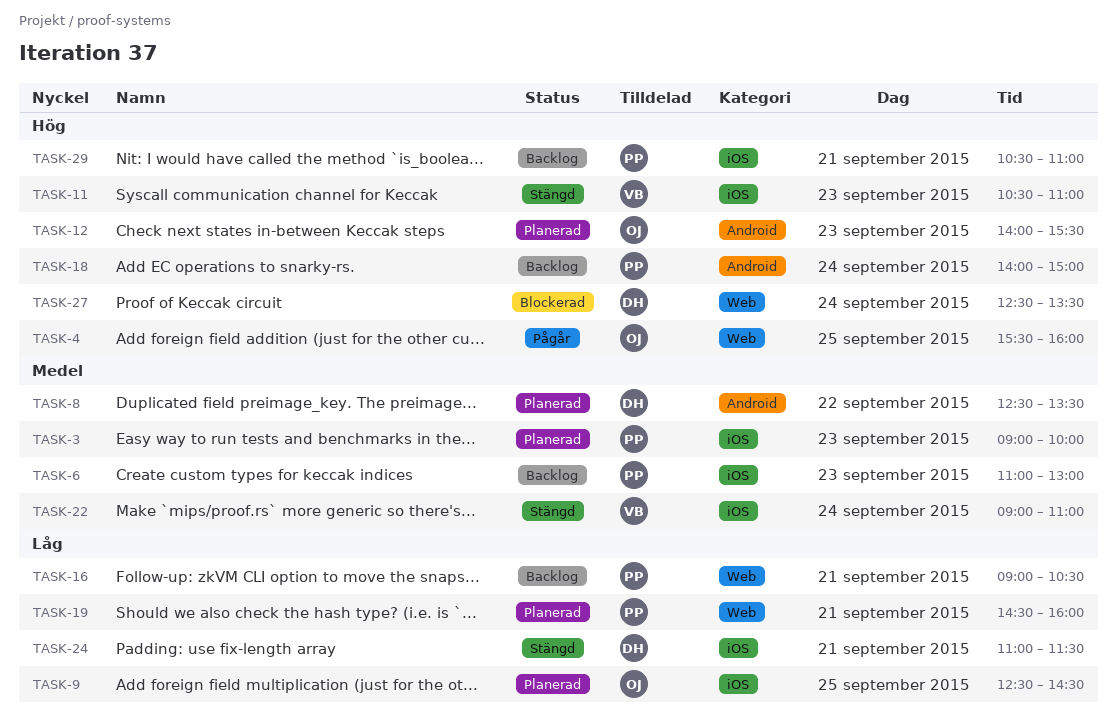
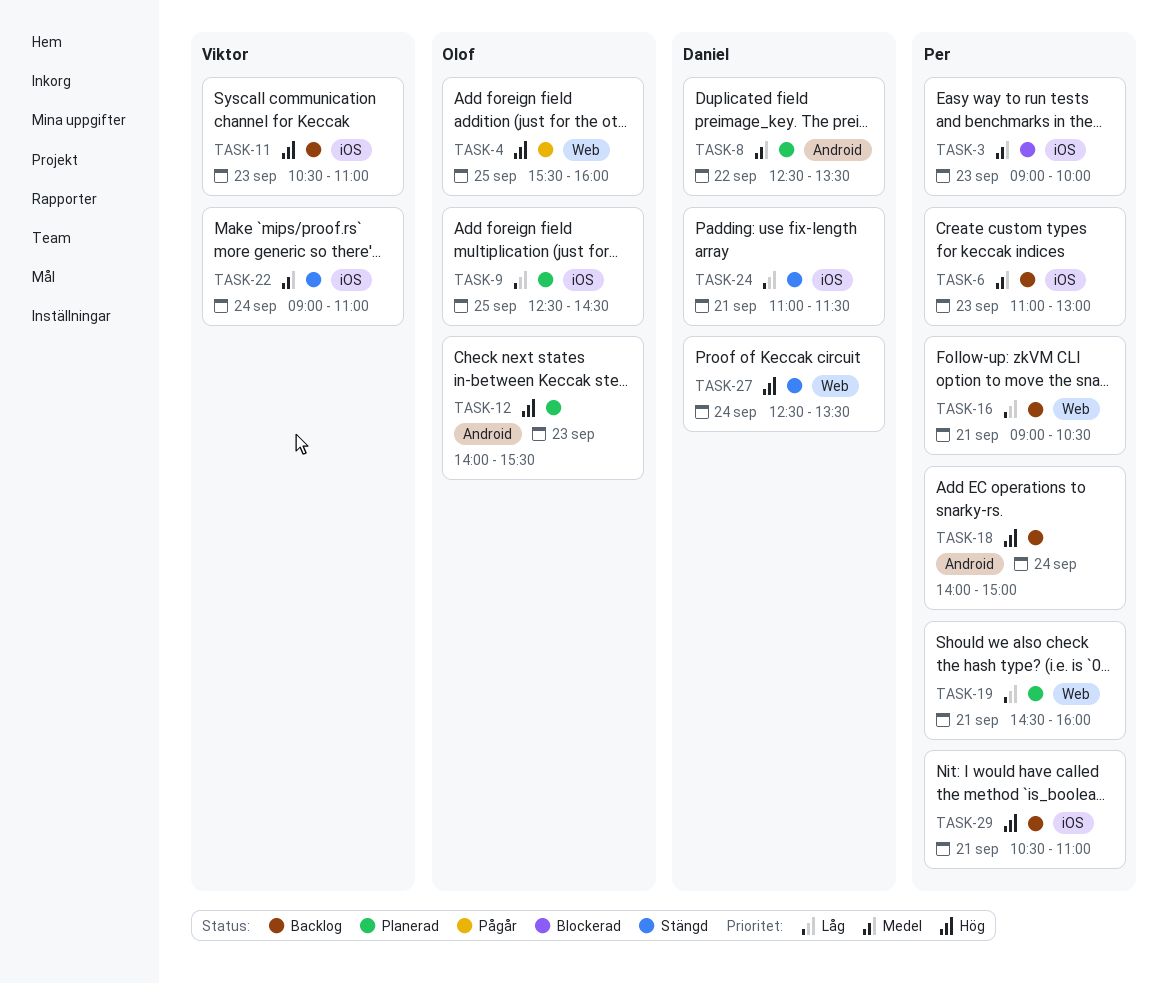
TASK-3, status: Planerad -> Blockerad
TASK-11, status: Stängd -> Backlog
TASK-27, status: Blockerad -> Stängd

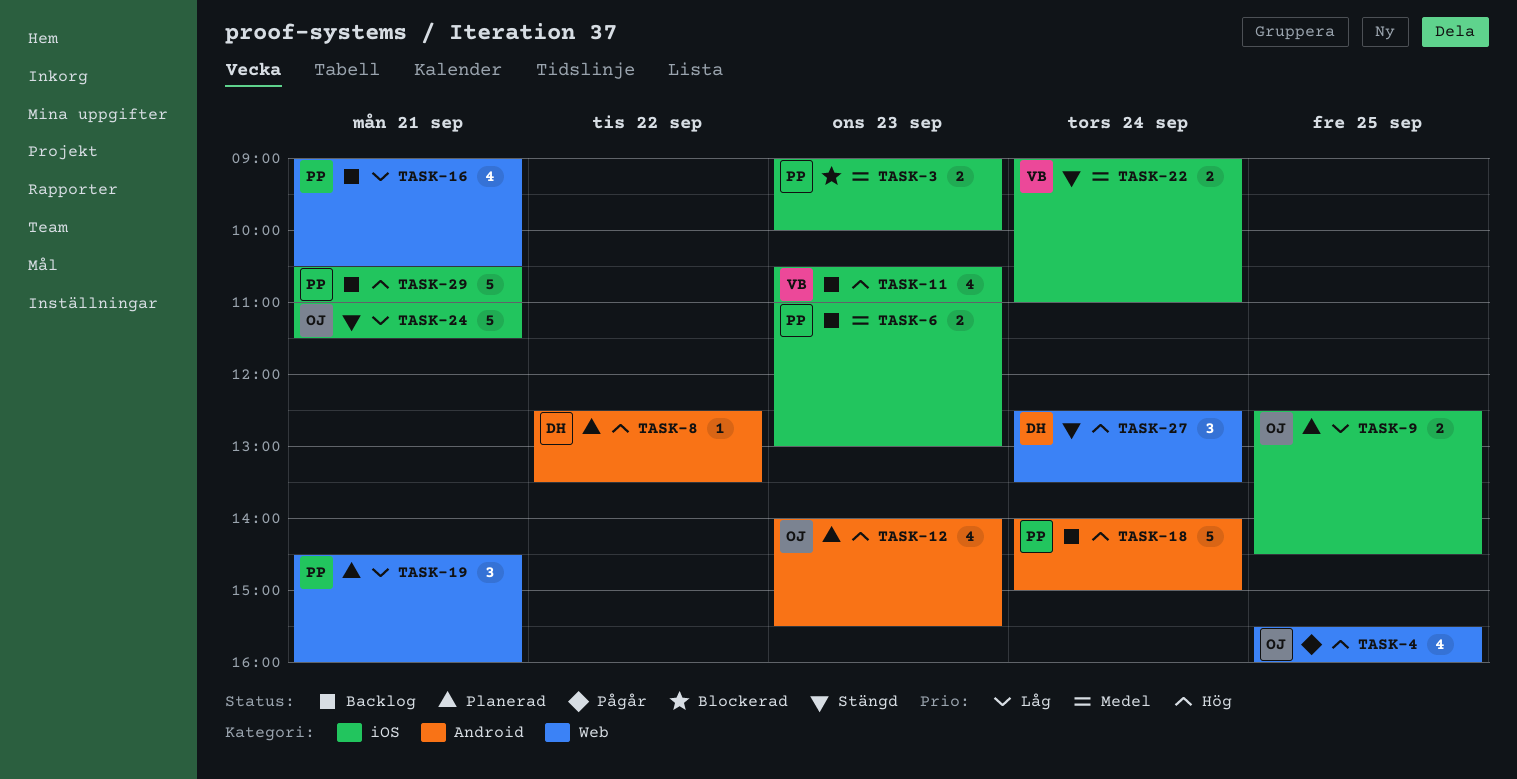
TASK-8, priority: Medel -> Hög
TASK-24, owner: Daniel -> Olof

